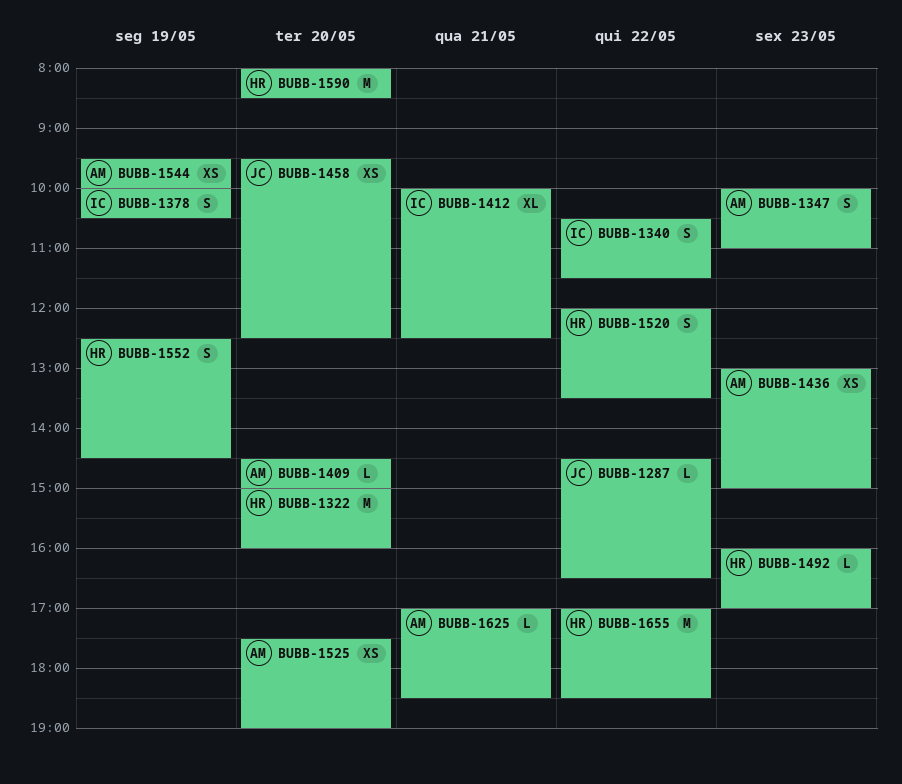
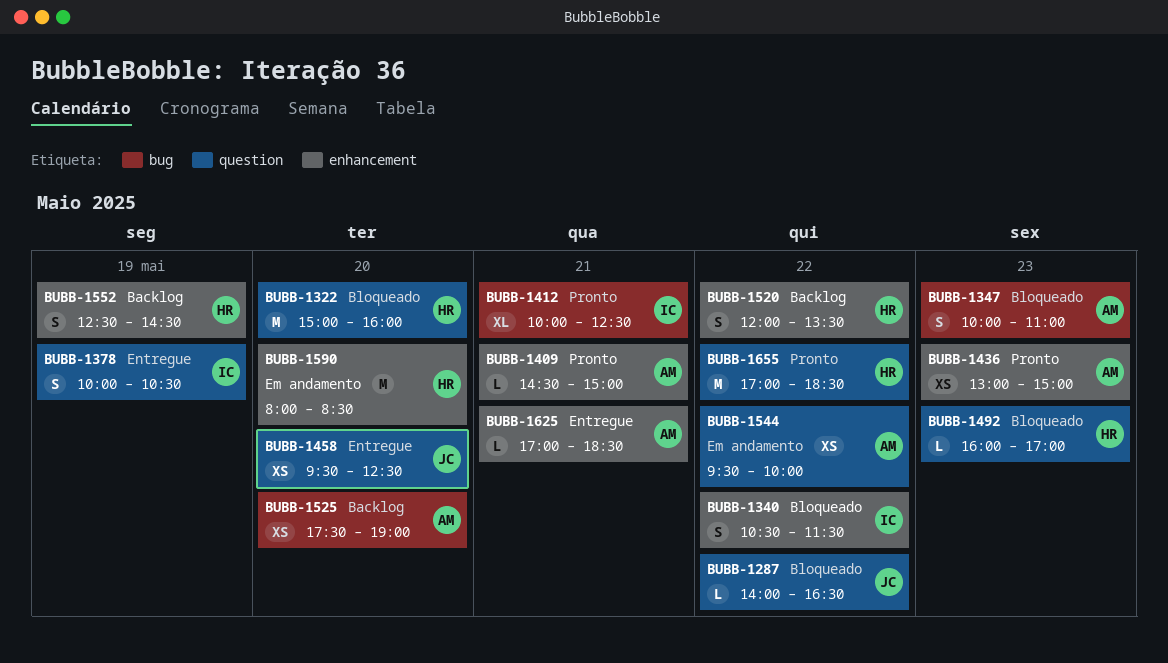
BUBB-1287, begins: 14:30 -> 14:00
BUBB-1409, day: May 20 -> May 21
BUBB-1544, day: May 19 -> May 22

